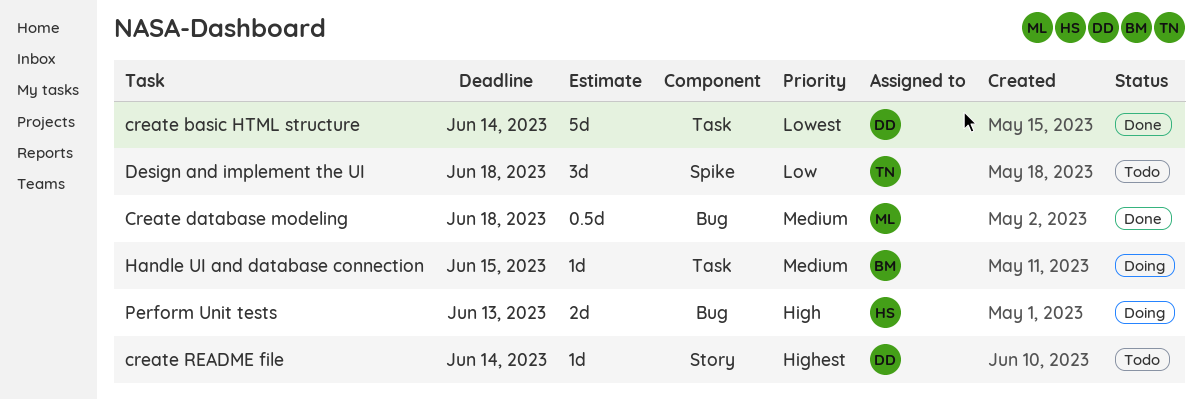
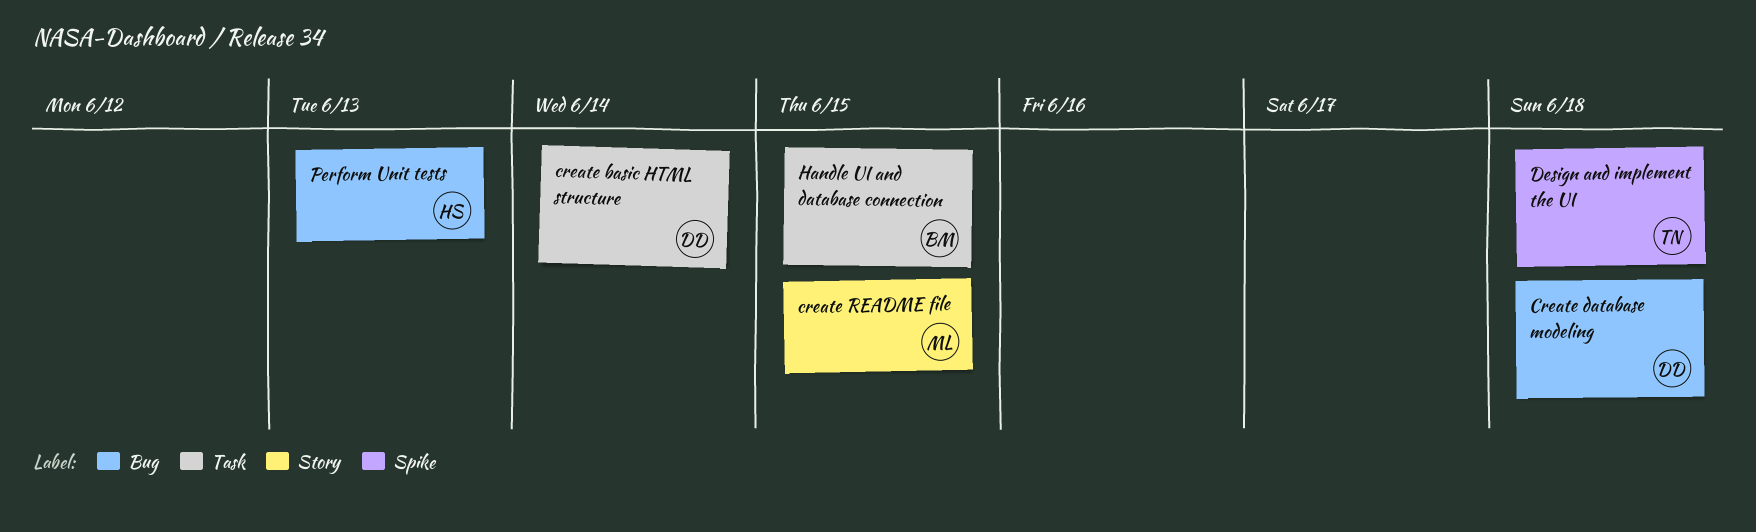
Create database modeling, owner: ML -> DD
create README file, owner: DD -> ML
create README file, due: Jun 14 -> Jun 15

